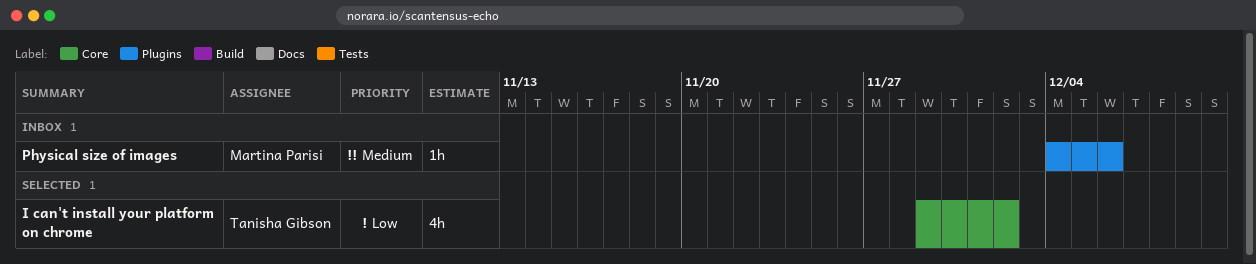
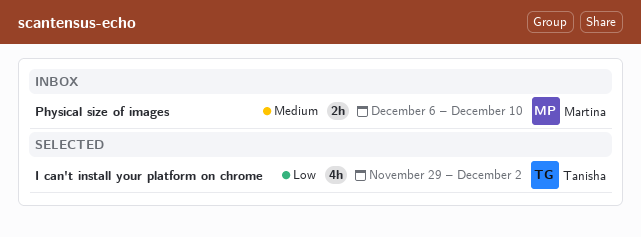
Physical size of images, estimate: 1h -> 2h
Physical size of images, start: Dec 4 -> Dec 6
Physical size of images, due: Dec 6 -> Dec 10

